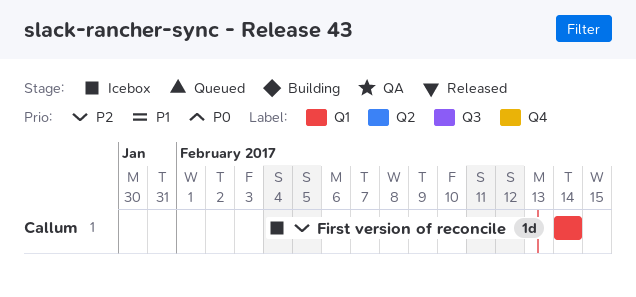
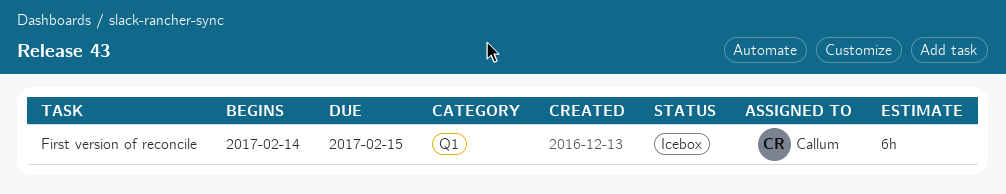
First version of reconcile, estimate: 1d -> 6h
First version of reconcile, due: Feb 14 -> Feb 15

